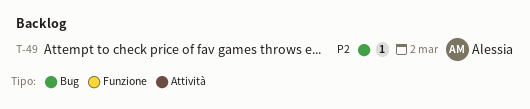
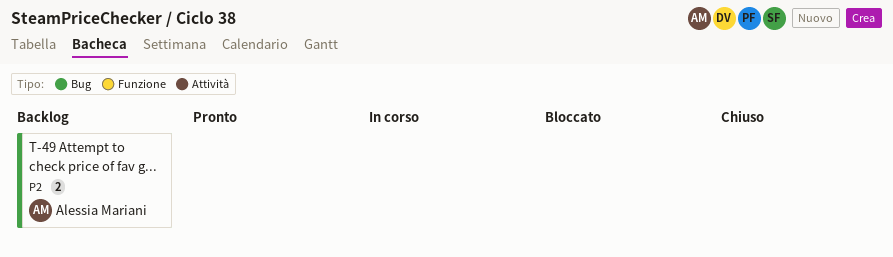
T-49, estimate: 1 -> 2

